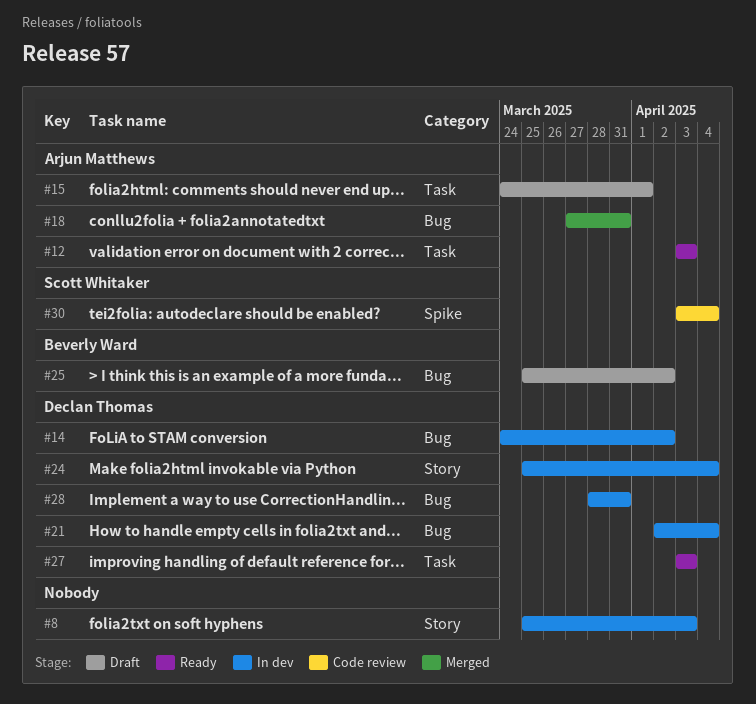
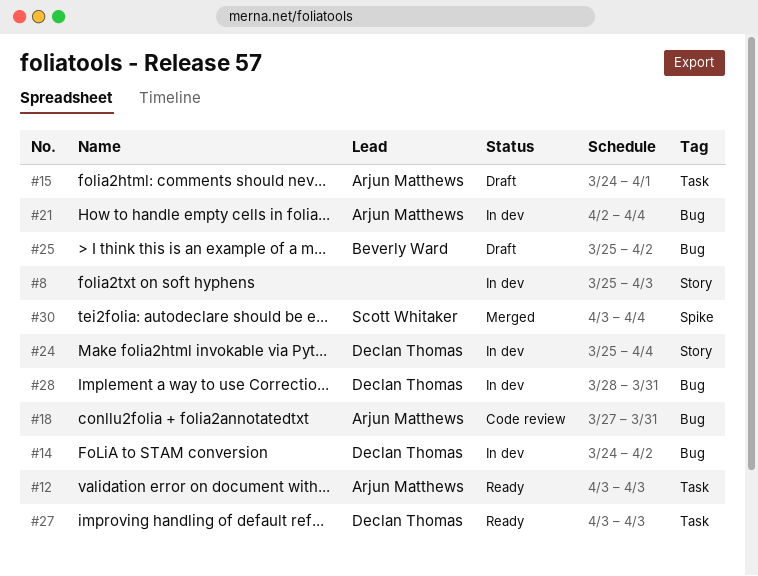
#18, status: Merged -> Code review
#21, owner: Declan Thomas -> Arjun Matthews
#30, status: Code review -> Merged

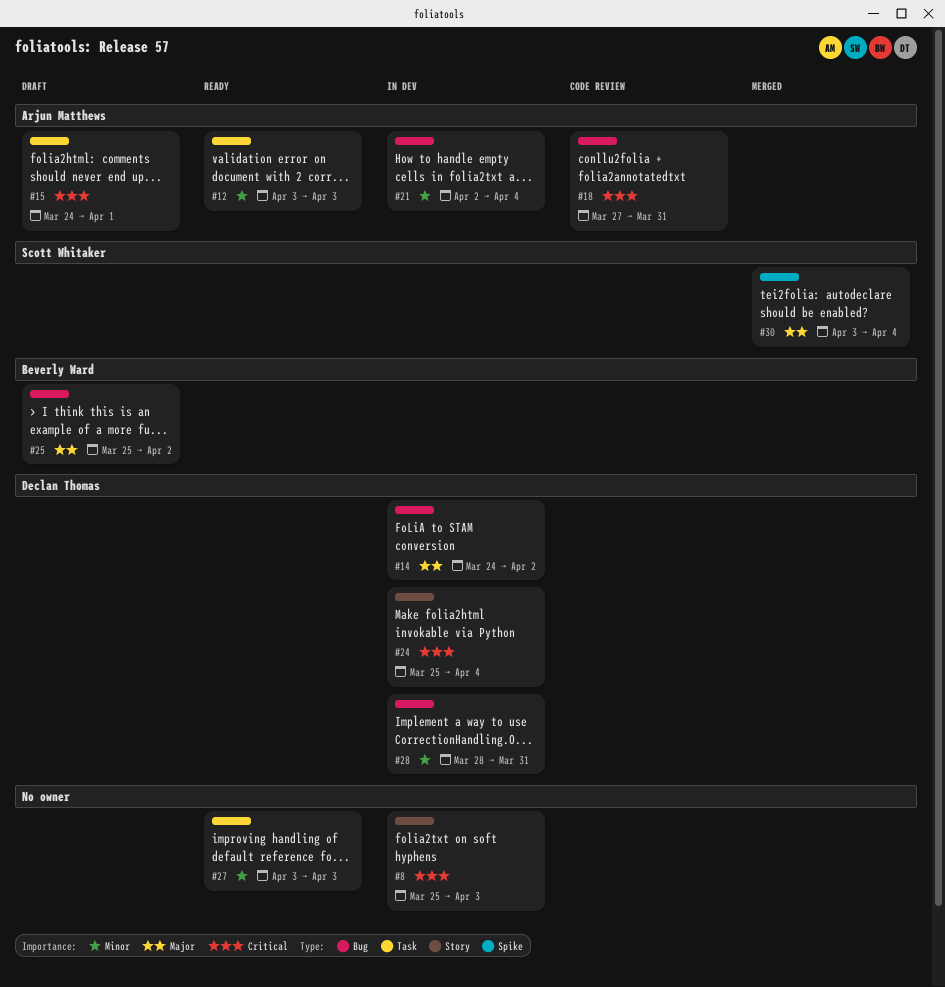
#27, owner: Declan Thomas -> none

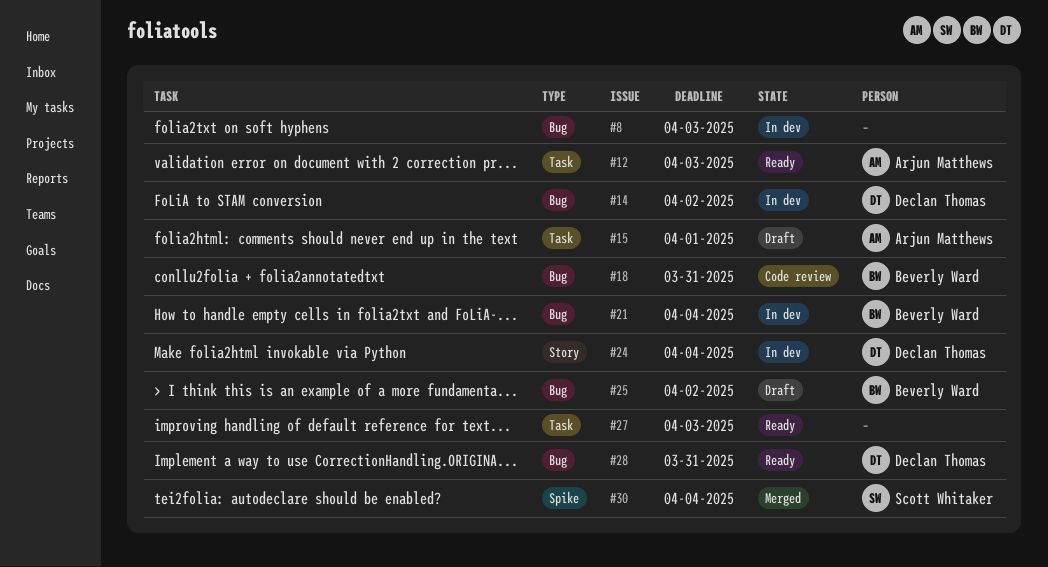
#8, label: Story -> Bug
#18, owner: Arjun Matthews -> Beverly Ward
#21, owner: Arjun Matthews -> Beverly Ward
#28, status: In dev -> Ready

